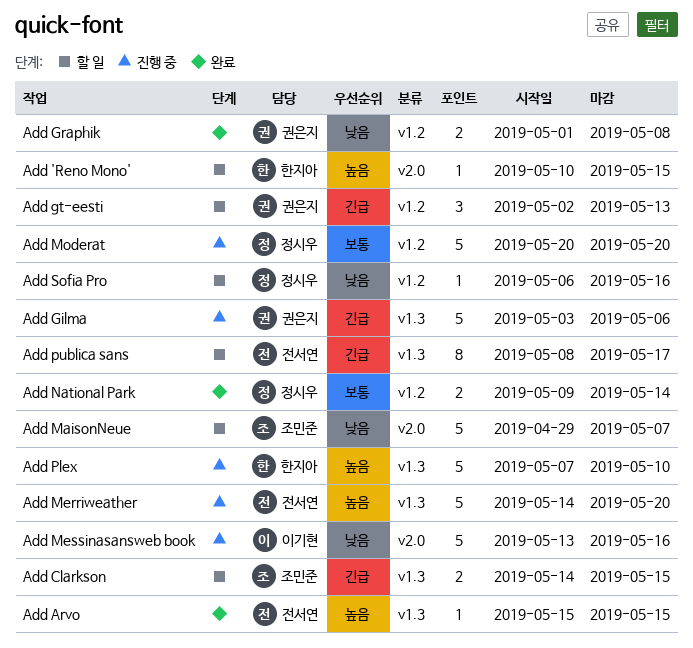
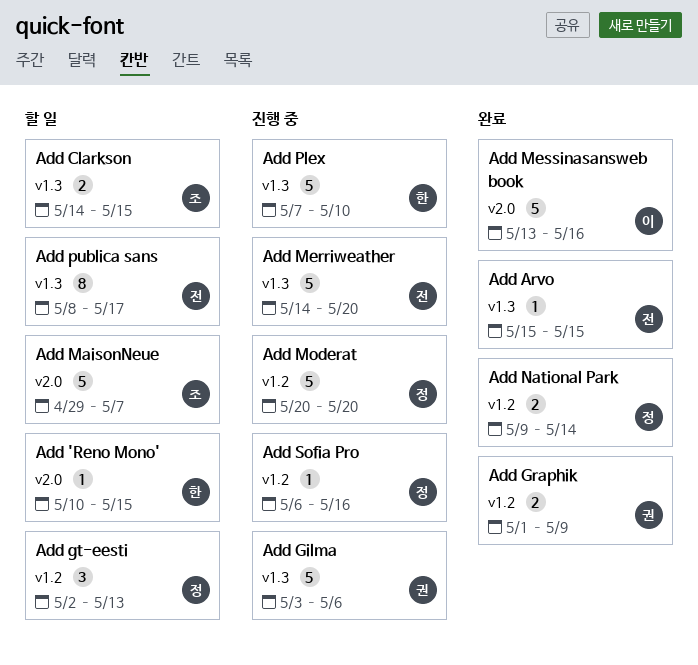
Add Graphik, due: May 8 -> May 9
Add gt-eesti, owner: 권은지 -> 정시우
Add Messinasansweb book, status: 진행 중 -> 완료
Add Sofia Pro, status: 할 일 -> 진행 중

